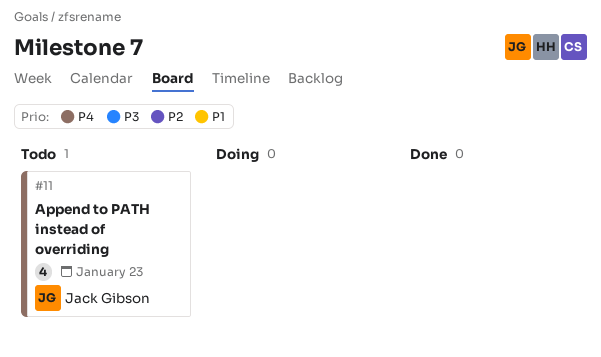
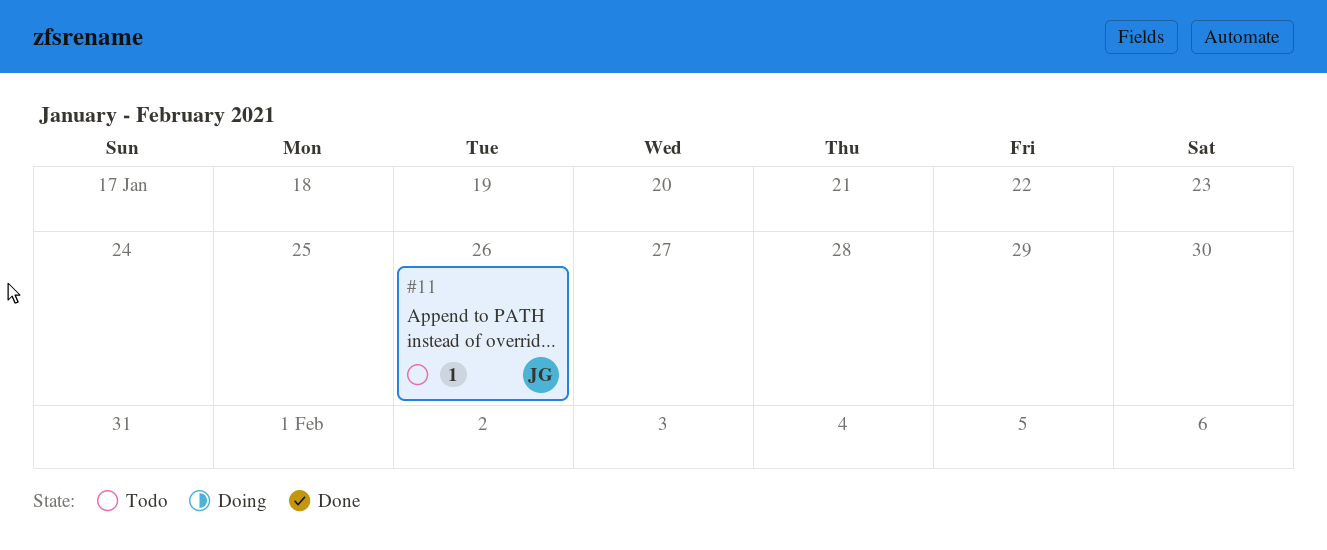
#11, estimate: 4 -> 1
#11, due: Jan 23 -> Jan 26

